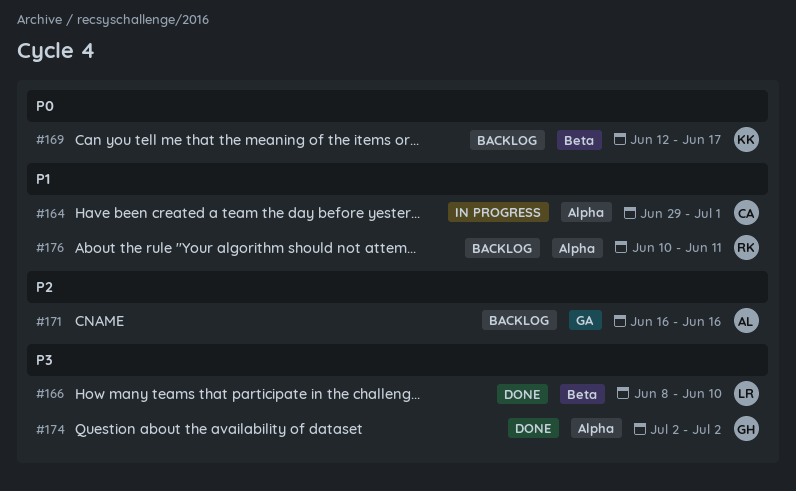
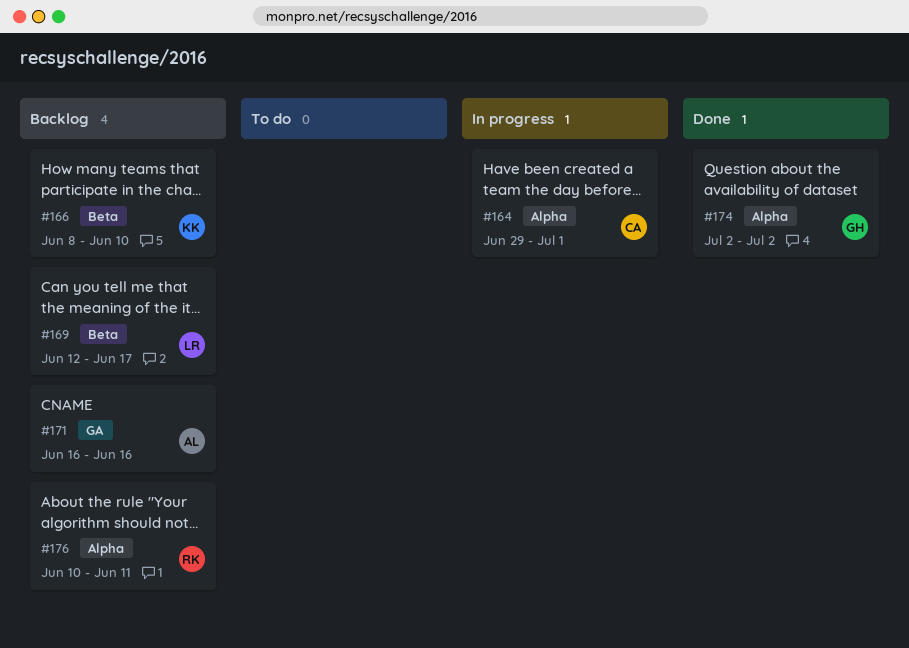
#166, status: Done -> Backlog
#166, owner: LR -> KK
#169, owner: KK -> LR

